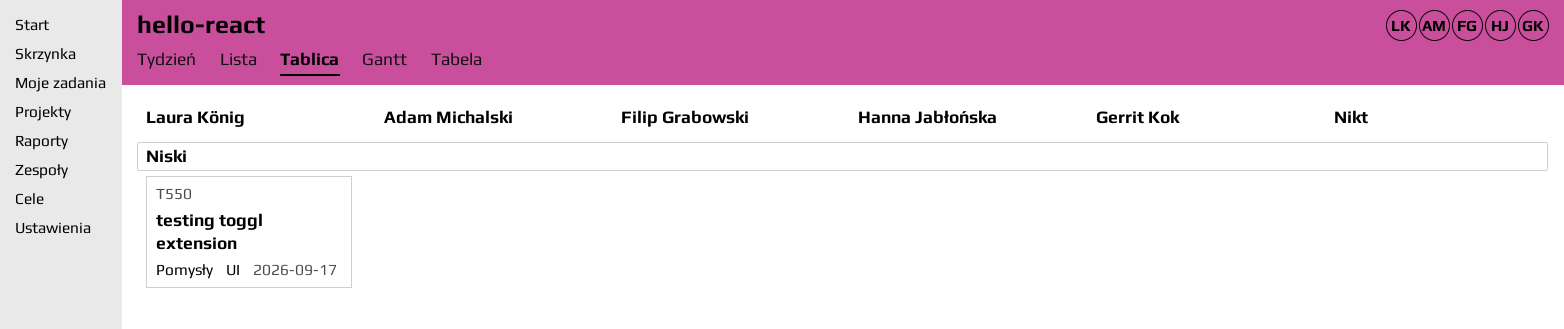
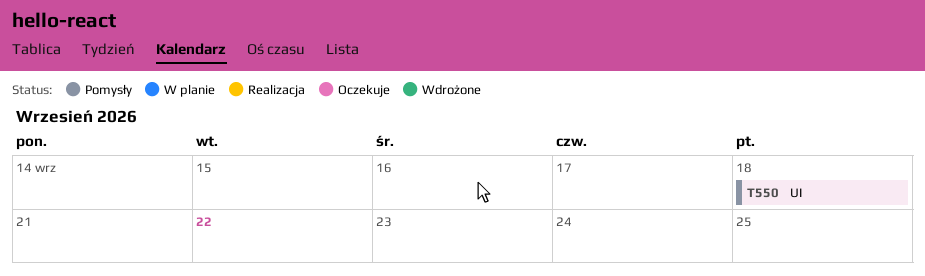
T550, due: Sep 17 -> Sep 18

